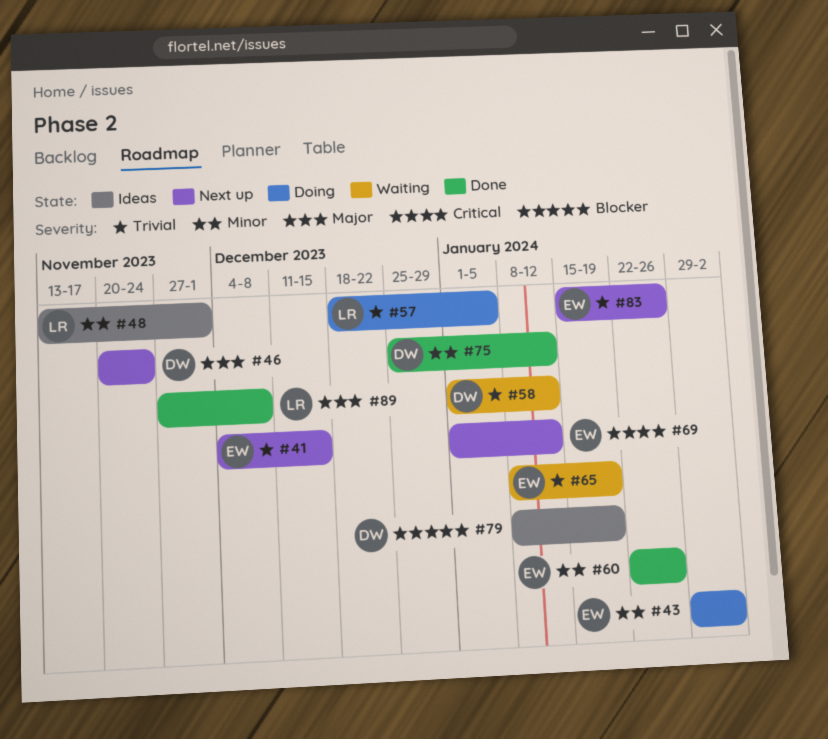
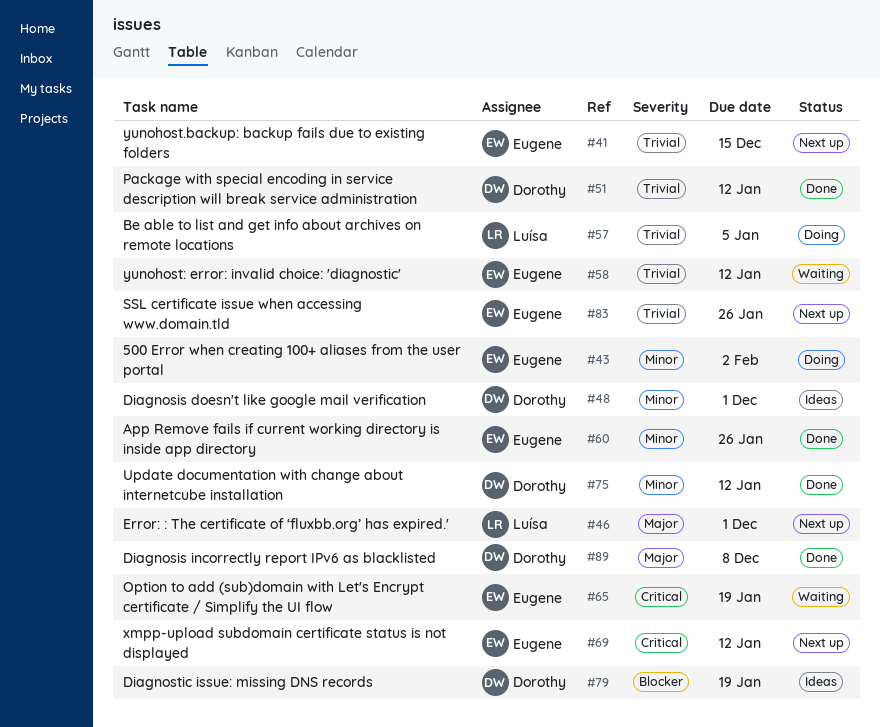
#46, owner: Dorothy -> Luísa
#46, due: Nov 24 -> Dec 1
#48, owner: Luísa -> Dorothy
#51: none -> present
#58, owner: Dorothy -> Eugene
#65, priority: Trivial -> Critical
#89, owner: Luísa -> Dorothy

